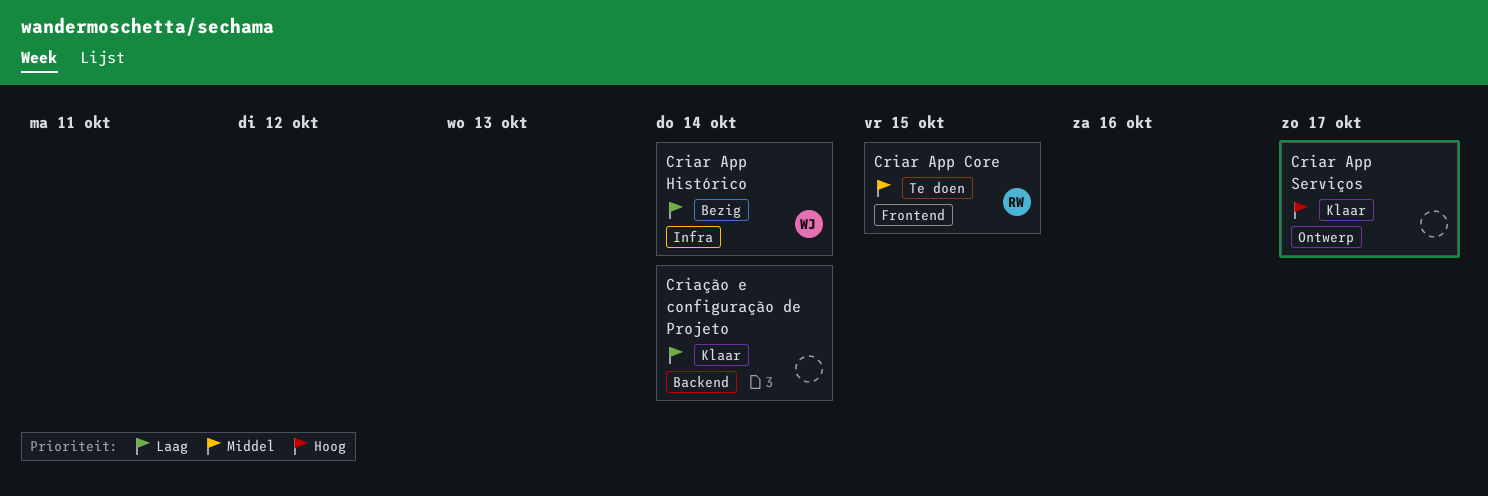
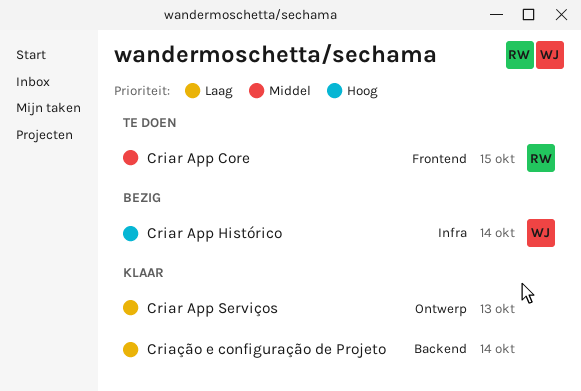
Criar App Histórico, priority: Laag -> Hoog
Criar App Serviços, priority: Hoog -> Laag
Criar App Serviços, due: Oct 17 -> Oct 13

